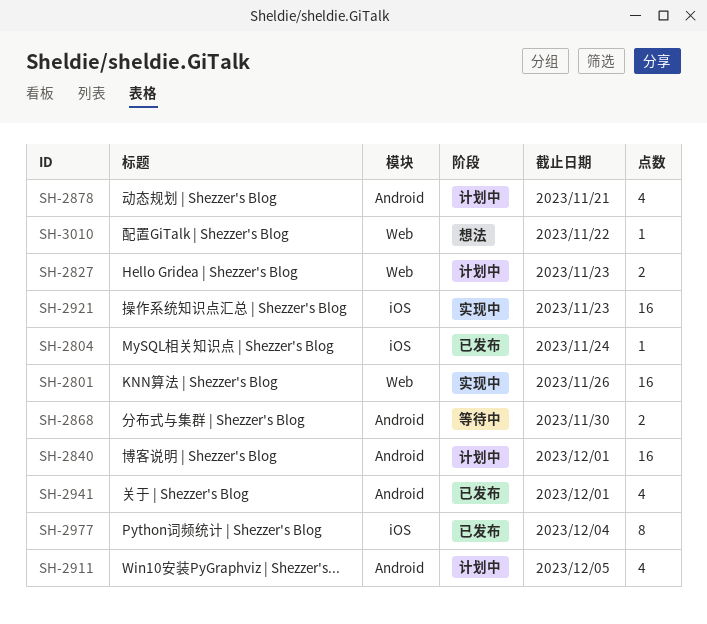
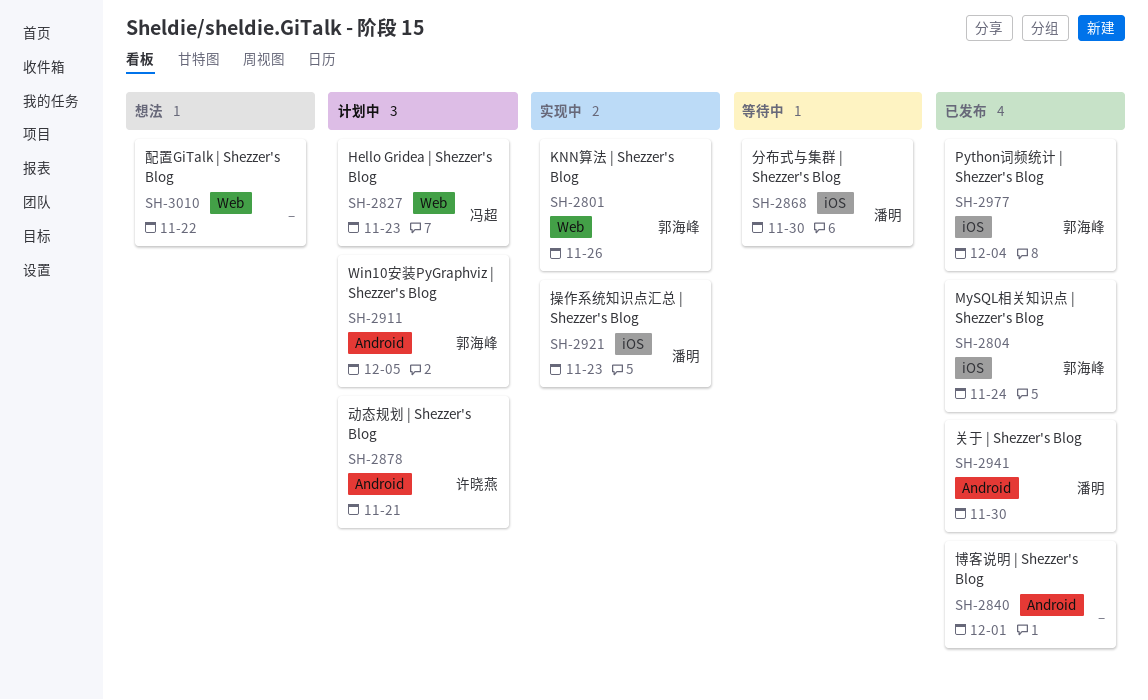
SH-2840, status: 计划中 -> 已发布
SH-2868, label: Android -> iOS
SH-2941, due: Dec 1 -> Nov 30

